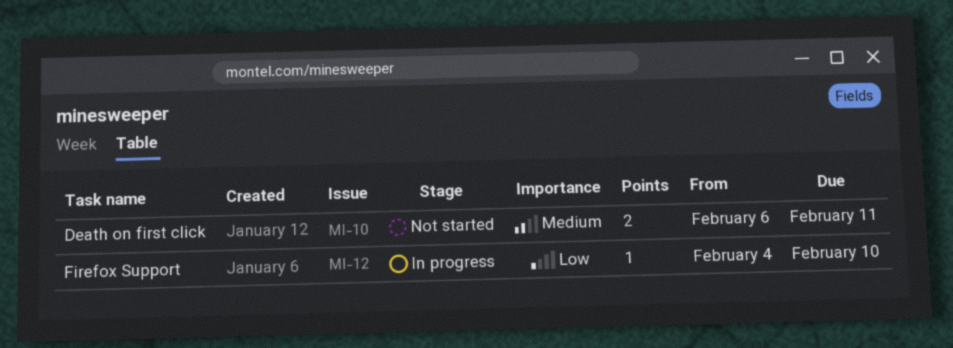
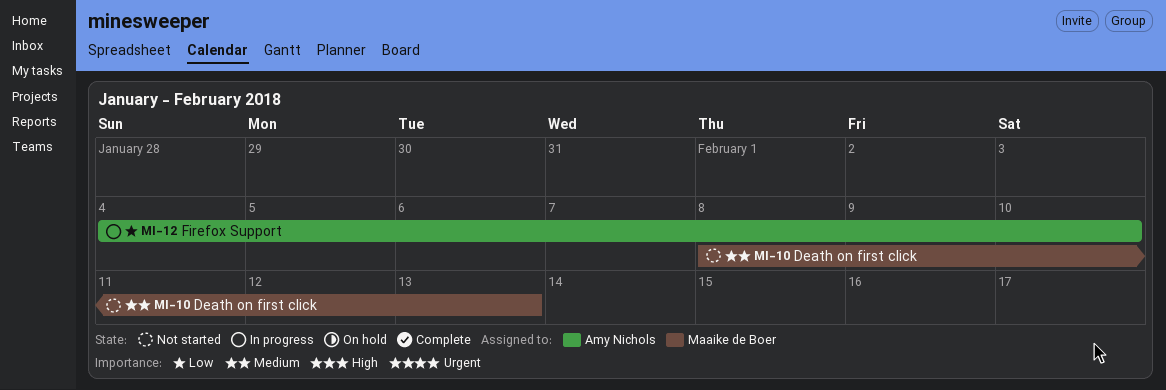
MI-10, start: Feb 6 -> Feb 8
MI-10, due: Feb 11 -> Feb 13

